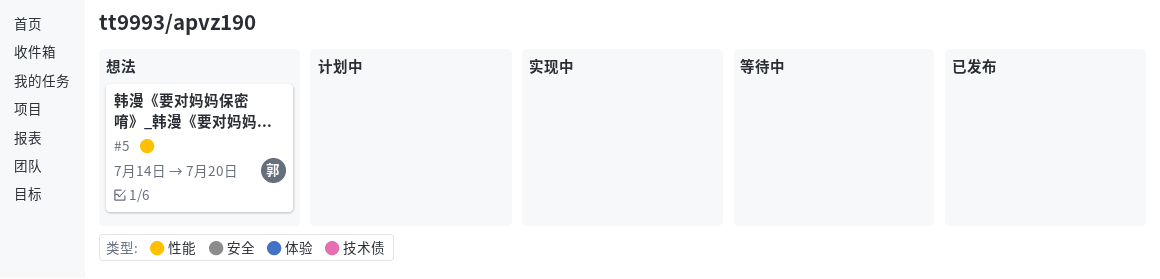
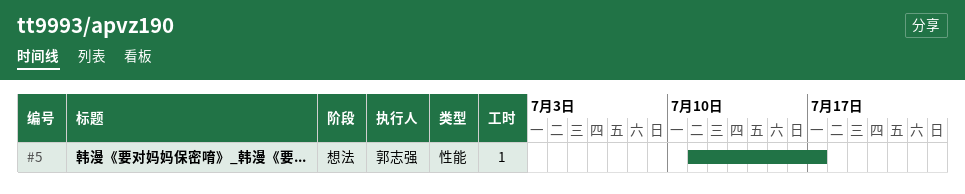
#5, start: Jul 14 -> Jul 11
#5, due: Jul 20 -> Jul 17

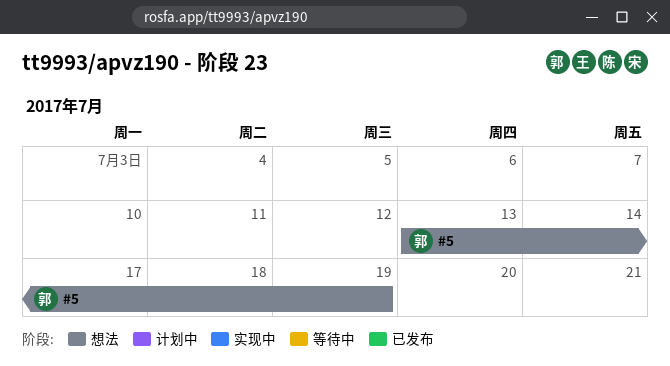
#5, start: Jul 11 -> Jul 13
#5, due: Jul 17 -> Jul 19

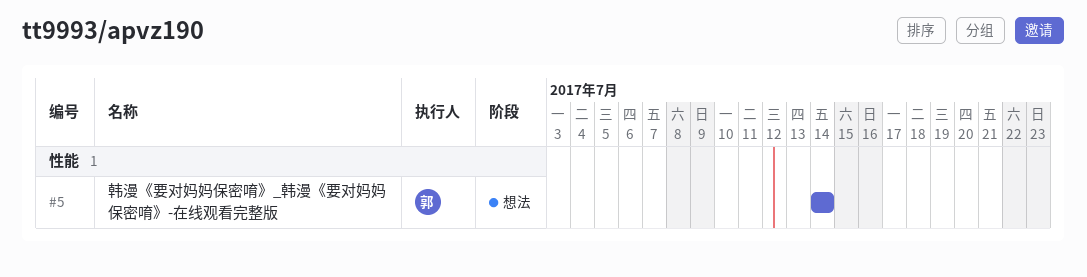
#5, start: Jul 13 -> Jul 14
#5, due: Jul 19 -> Jul 14

